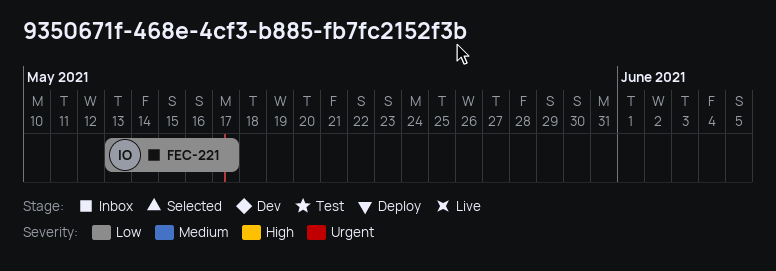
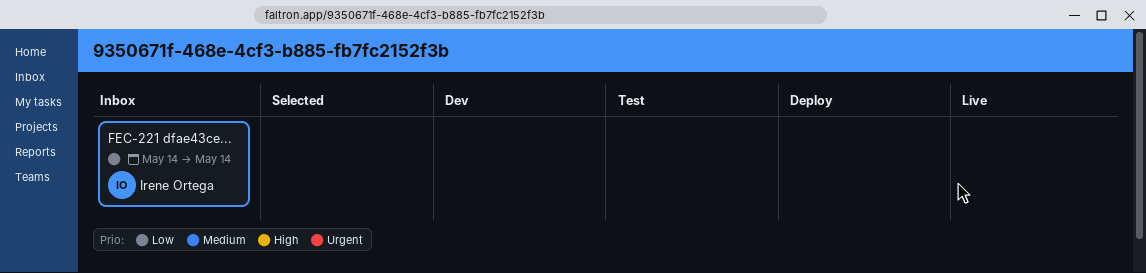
FEC-221, start: May 13 -> May 14
FEC-221, due: May 17 -> May 14

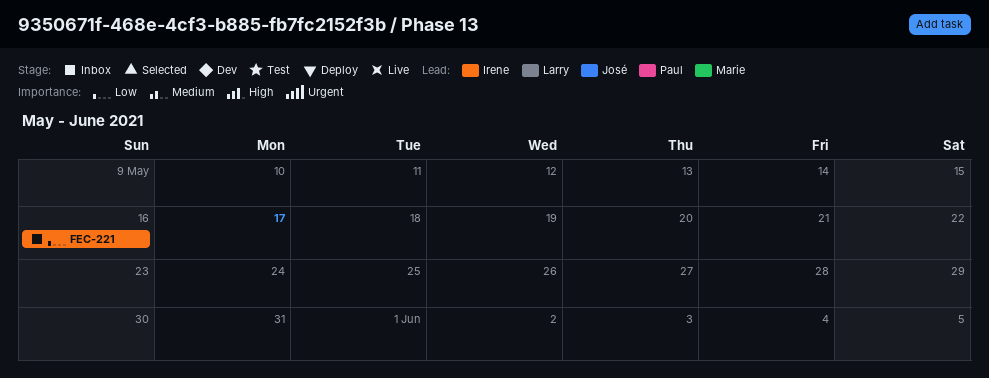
FEC-221, start: May 14 -> May 16
FEC-221, due: May 14 -> May 16

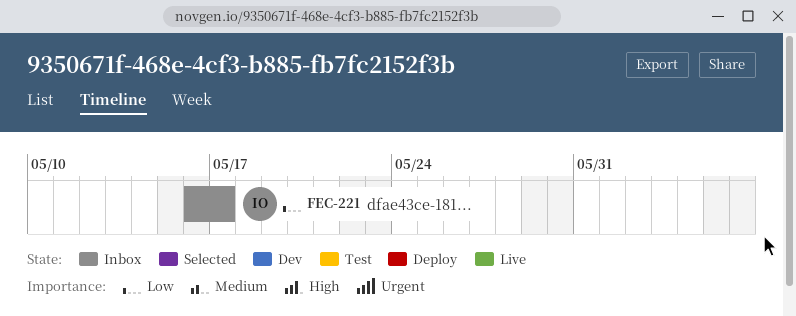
FEC-221, due: May 16 -> May 17

